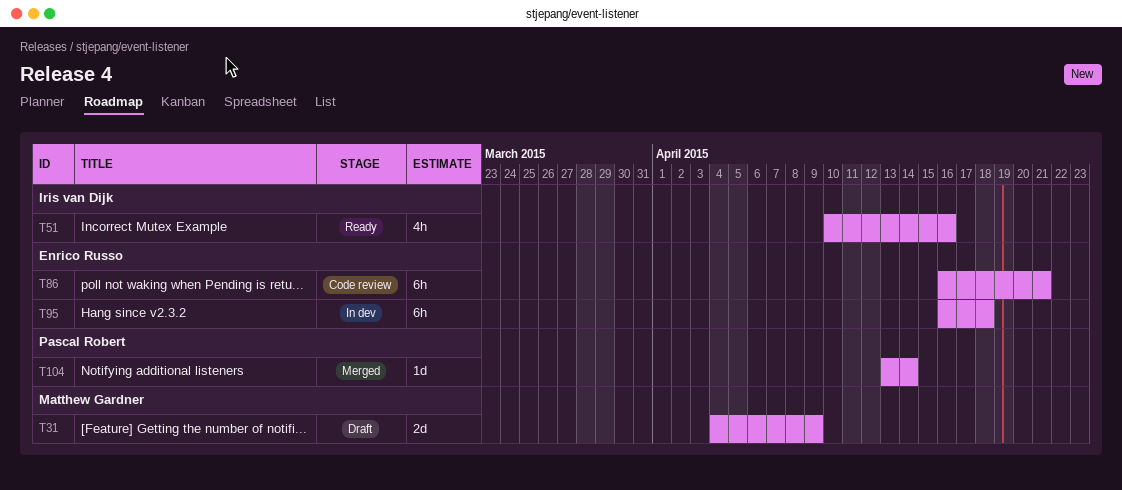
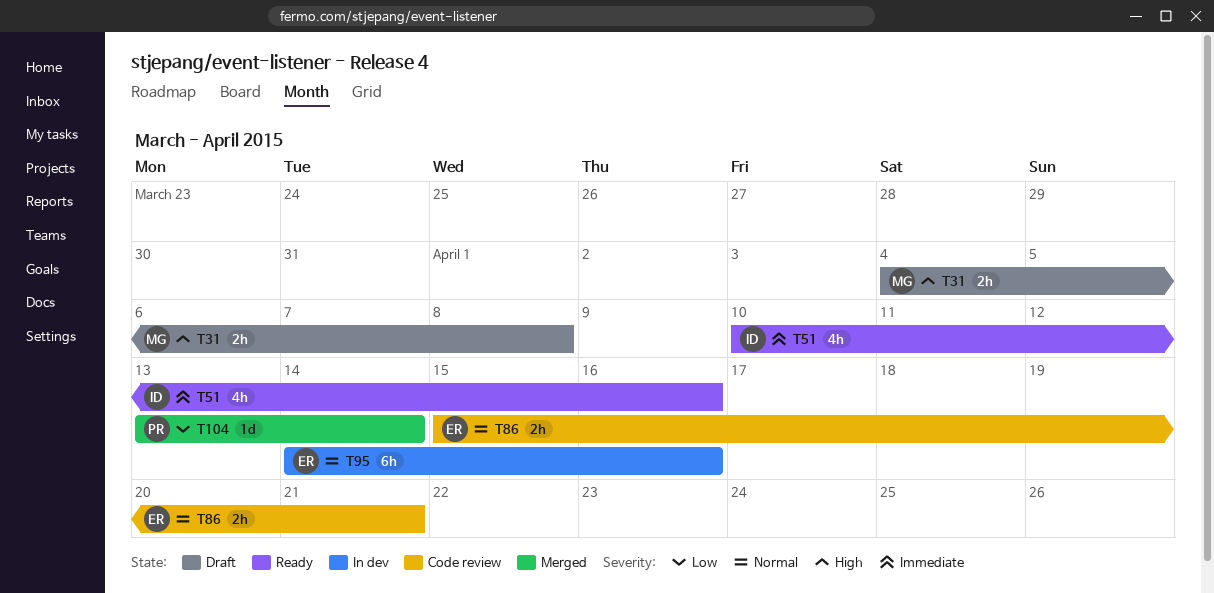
T31, estimate: 2d -> 2h
T31, due: Apr 9 -> Apr 8
T86, estimate: 6h -> 2h
T86, start: Apr 16 -> Apr 15
T95, start: Apr 16 -> Apr 14
T95, due: Apr 18 -> Apr 16

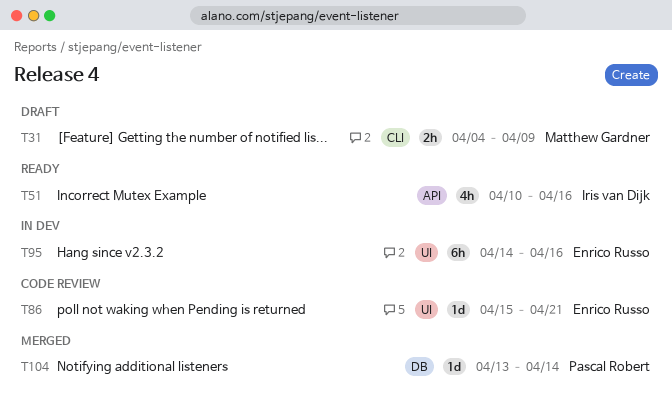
T31, due: Apr 8 -> Apr 9
T86, estimate: 2h -> 1d

